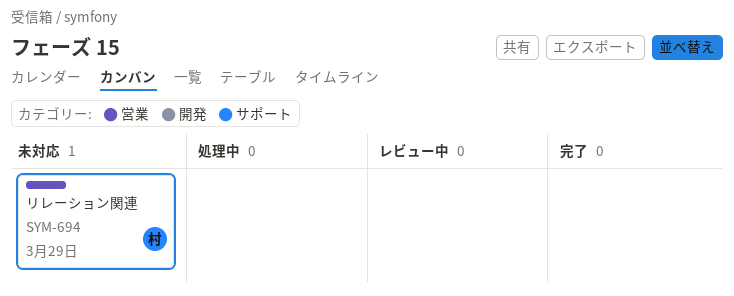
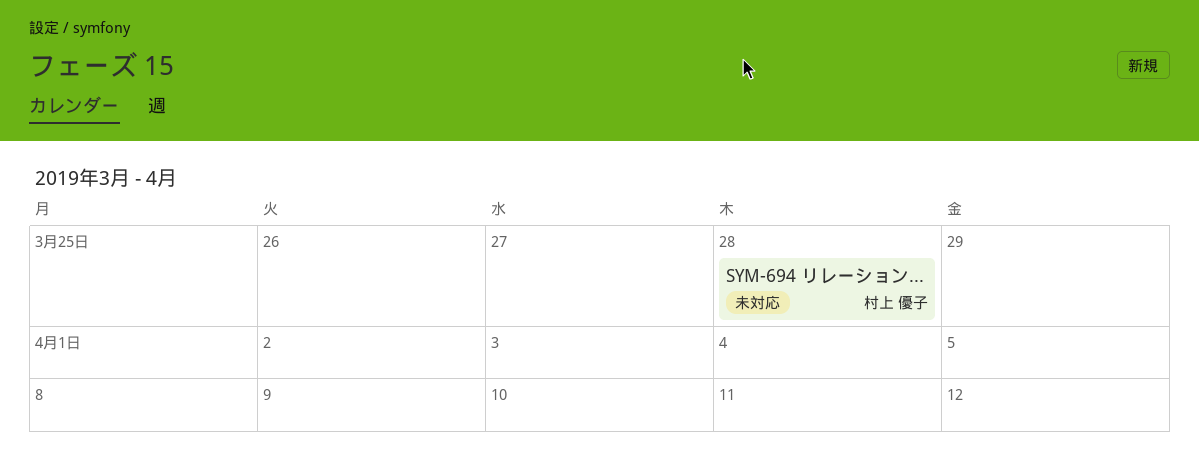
SYM-694, due: Mar 29 -> Mar 28

